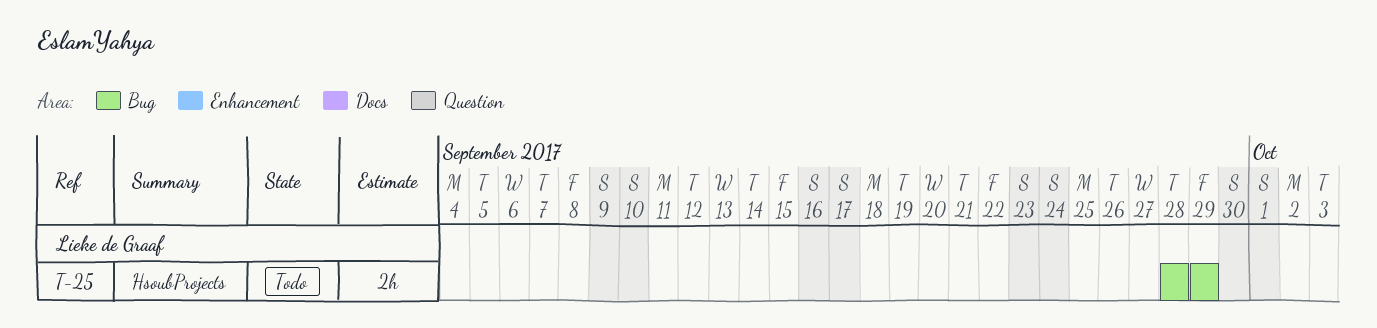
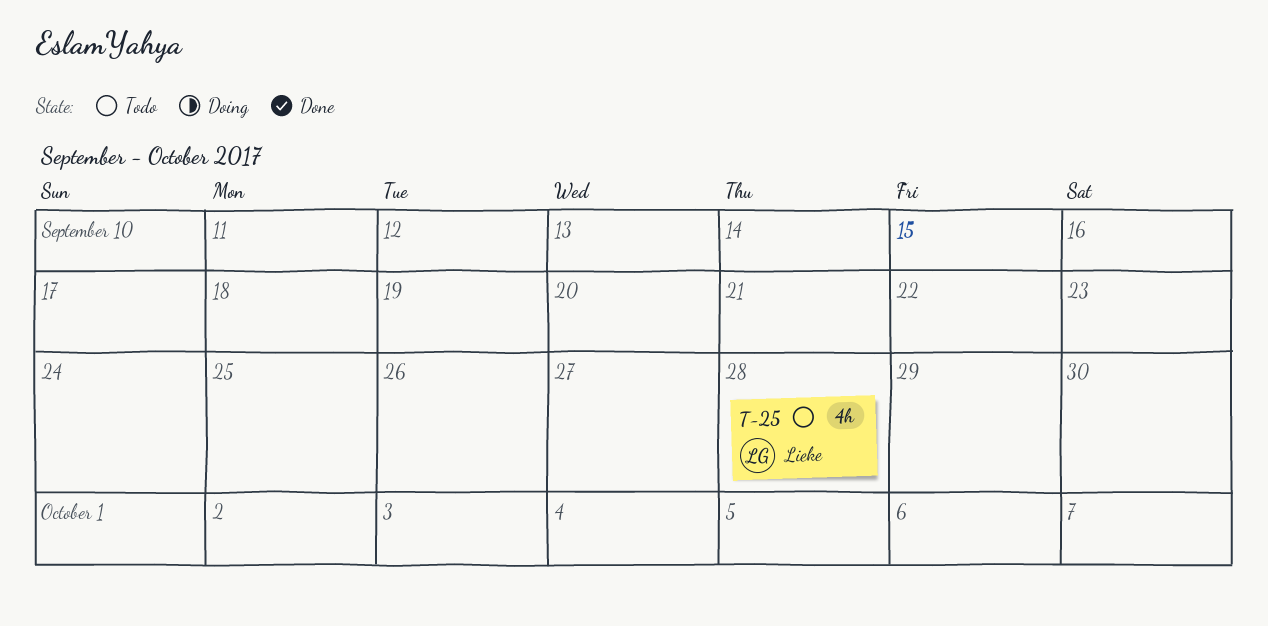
T-25, estimate: 2h -> 4h
T-25, due: Sep 29 -> Sep 28

